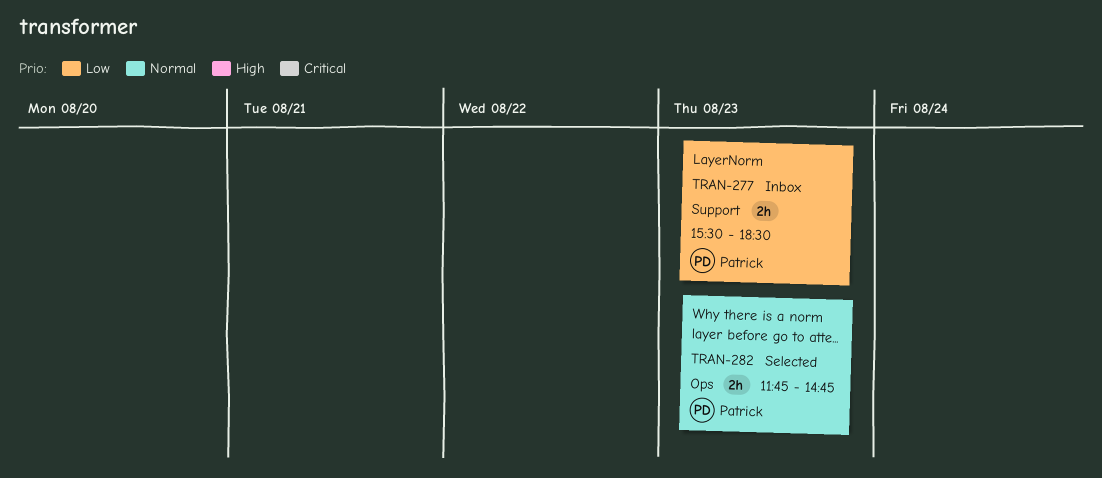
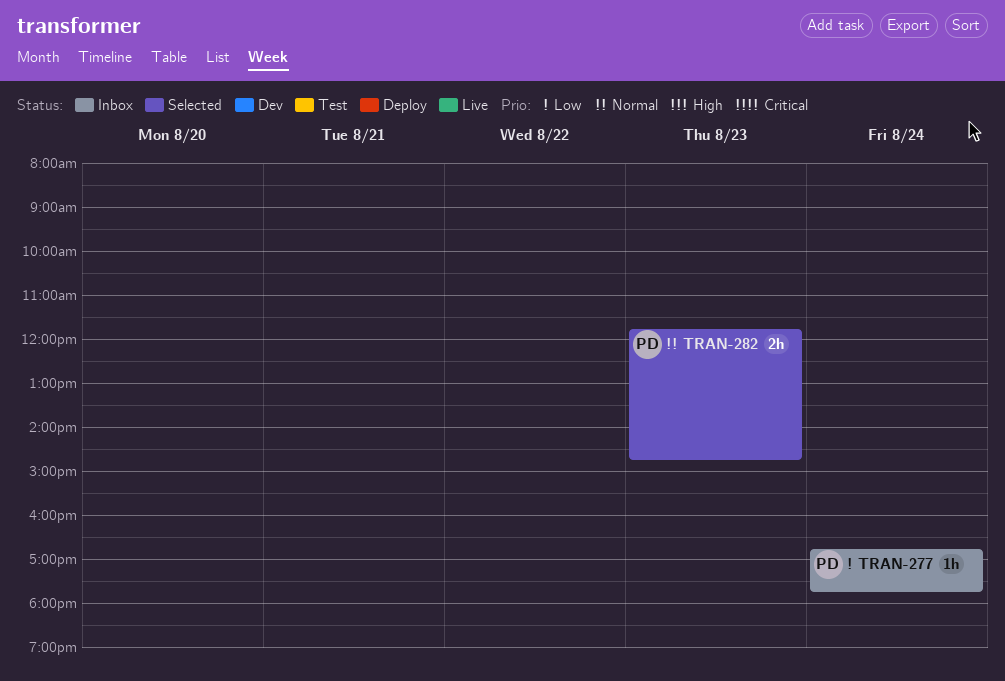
TRAN-277, estimate: 2h -> 1h
TRAN-277, day: Aug 23 -> Aug 24
TRAN-277, begins: 15:30 -> 16:45
TRAN-277, ends: 18:30 -> 17:45

